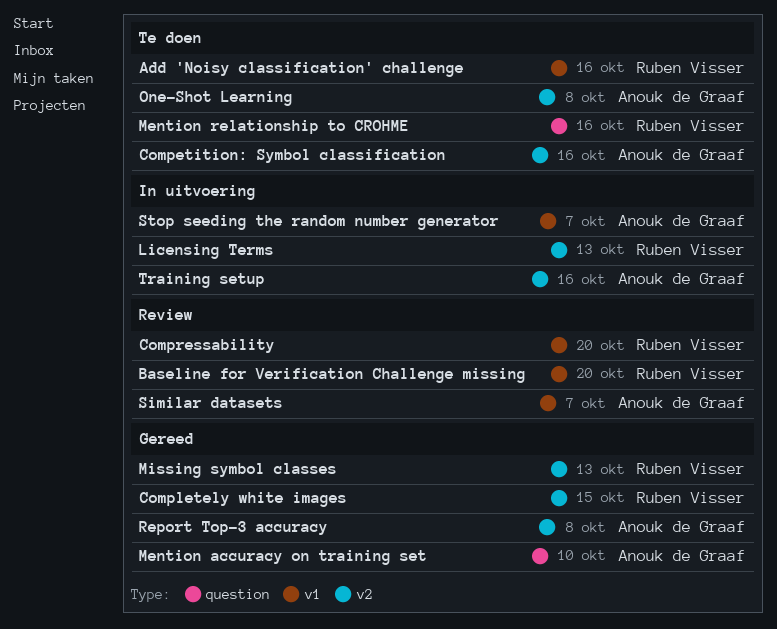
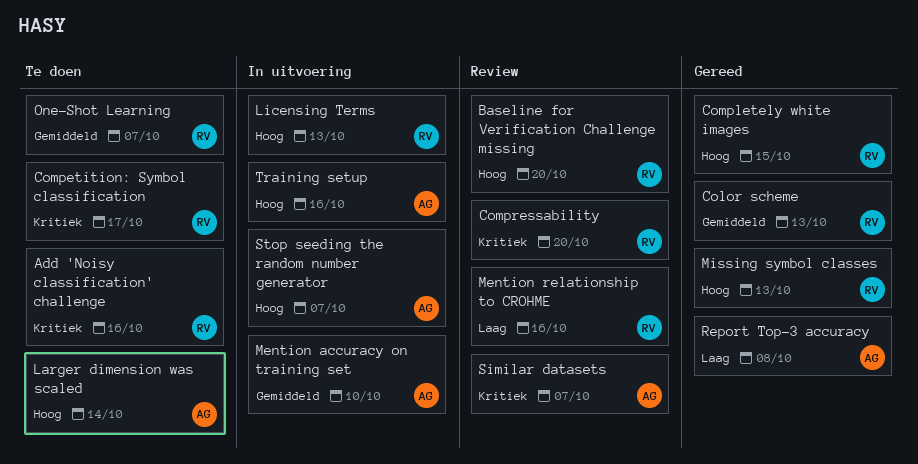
Color scheme: none -> present
Competition: Symbol classification, owner: Anouk de Graaf -> Ruben Visser
Competition: Symbol classification, due: Oct 16 -> Oct 17
Larger dimension was scaled: none -> present
Mention accuracy on training set, status: Gereed -> In uitvoering
Mention relationship to CROHME, status: Te doen -> Review
One-Shot Learning, owner: Anouk de Graaf -> Ruben Visser
One-Shot Learning, due: Oct 8 -> Oct 7

